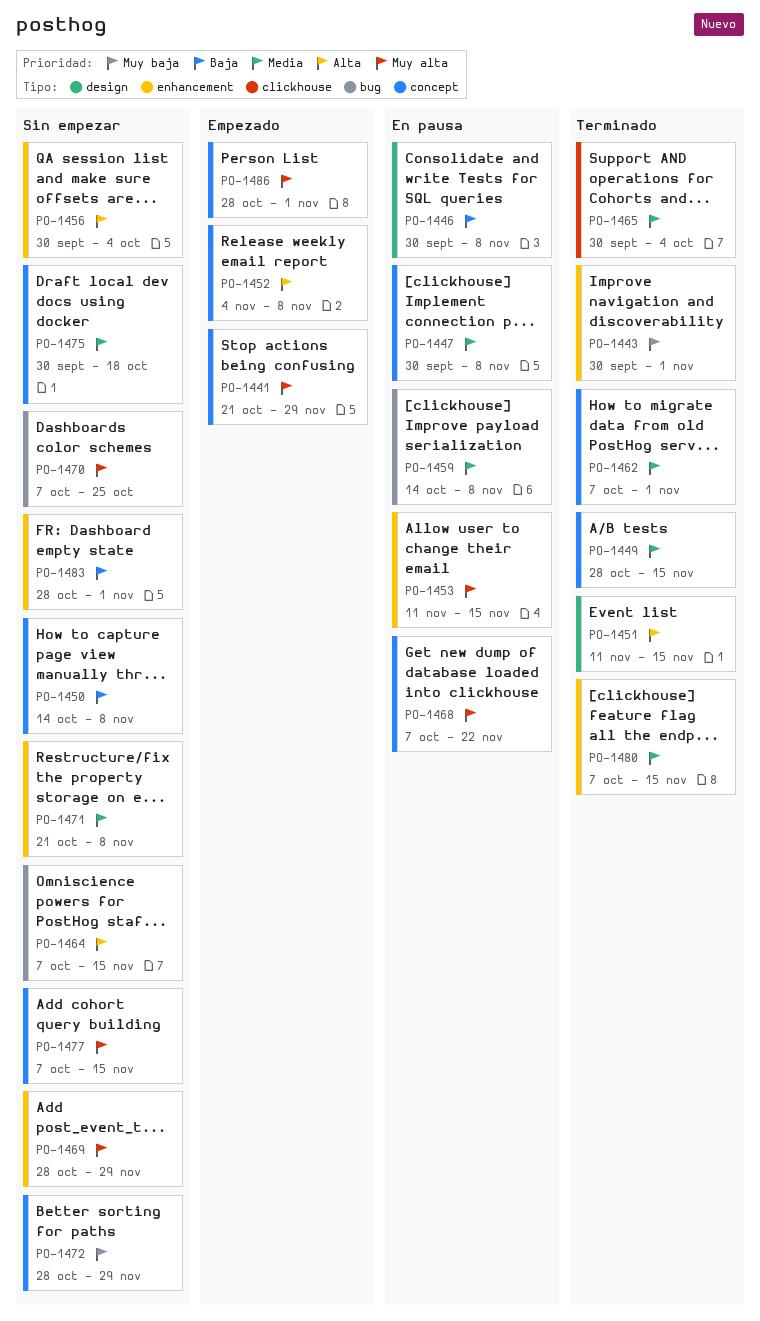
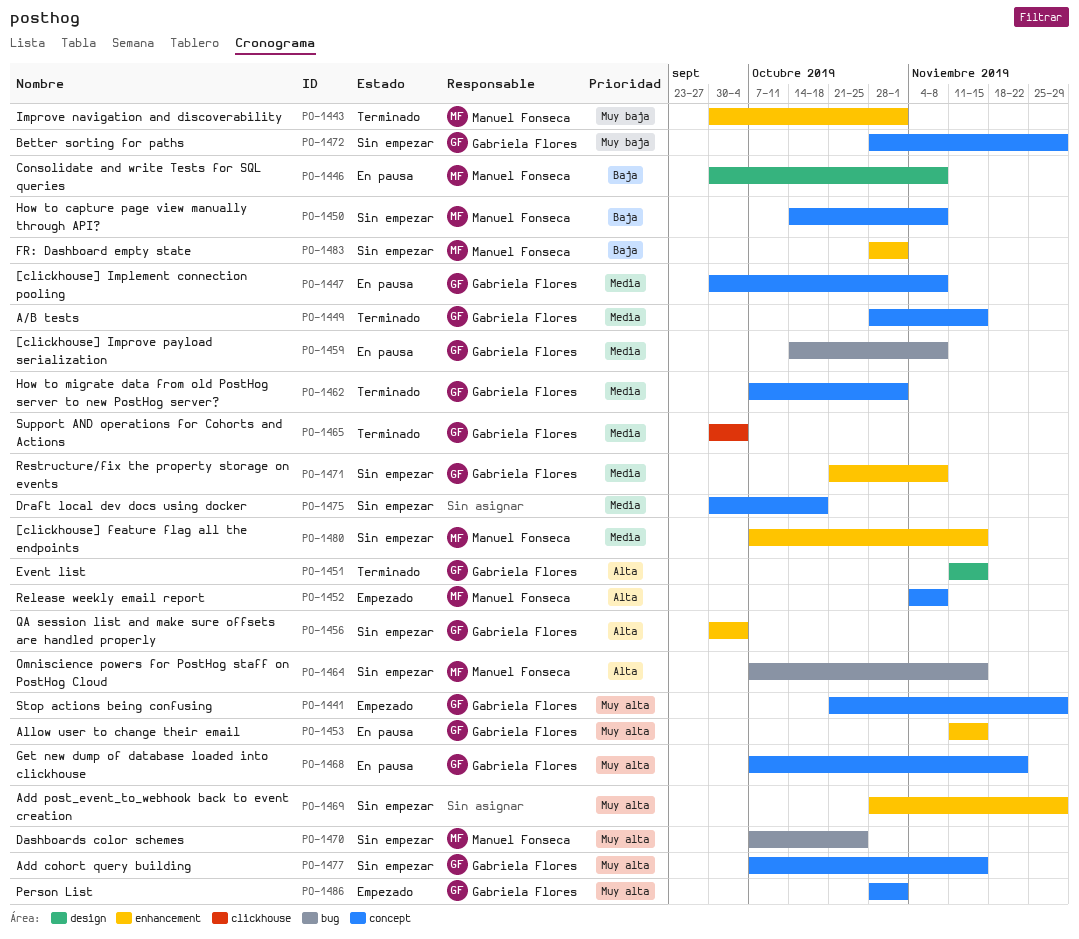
PO-1480, status: Terminado -> Sin empezar

